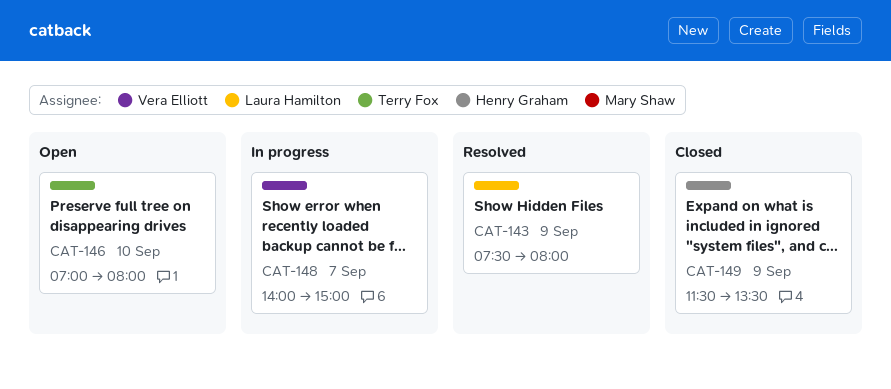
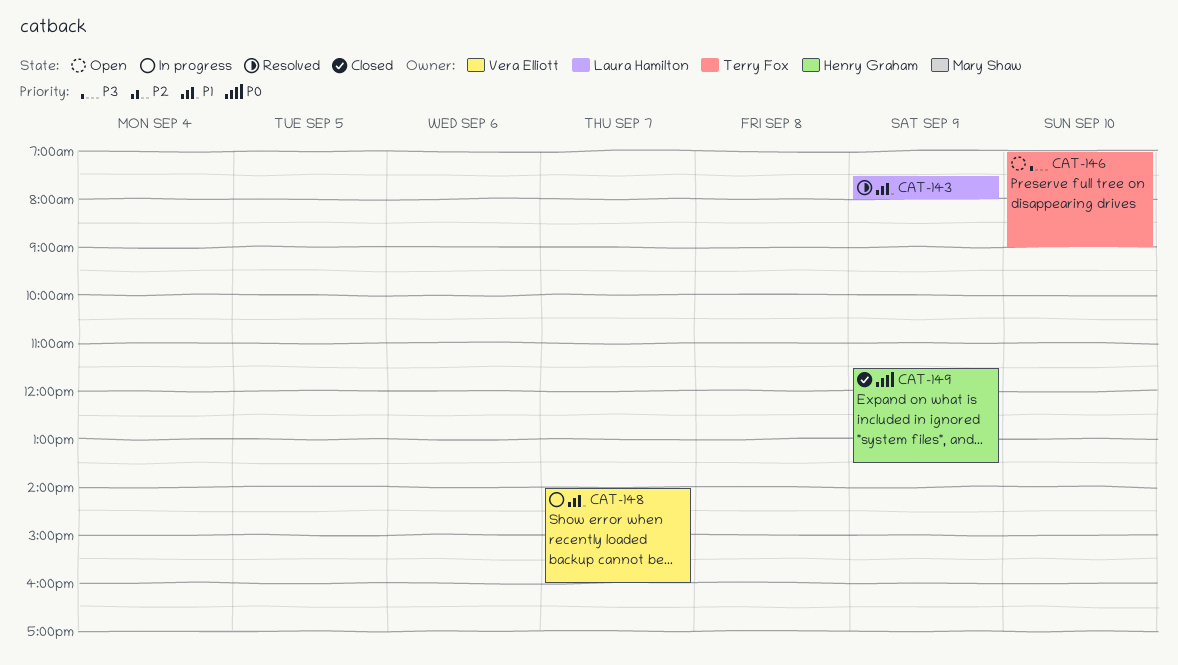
CAT-146, ends: 08:00 -> 09:00
CAT-148, ends: 15:00 -> 16:00

